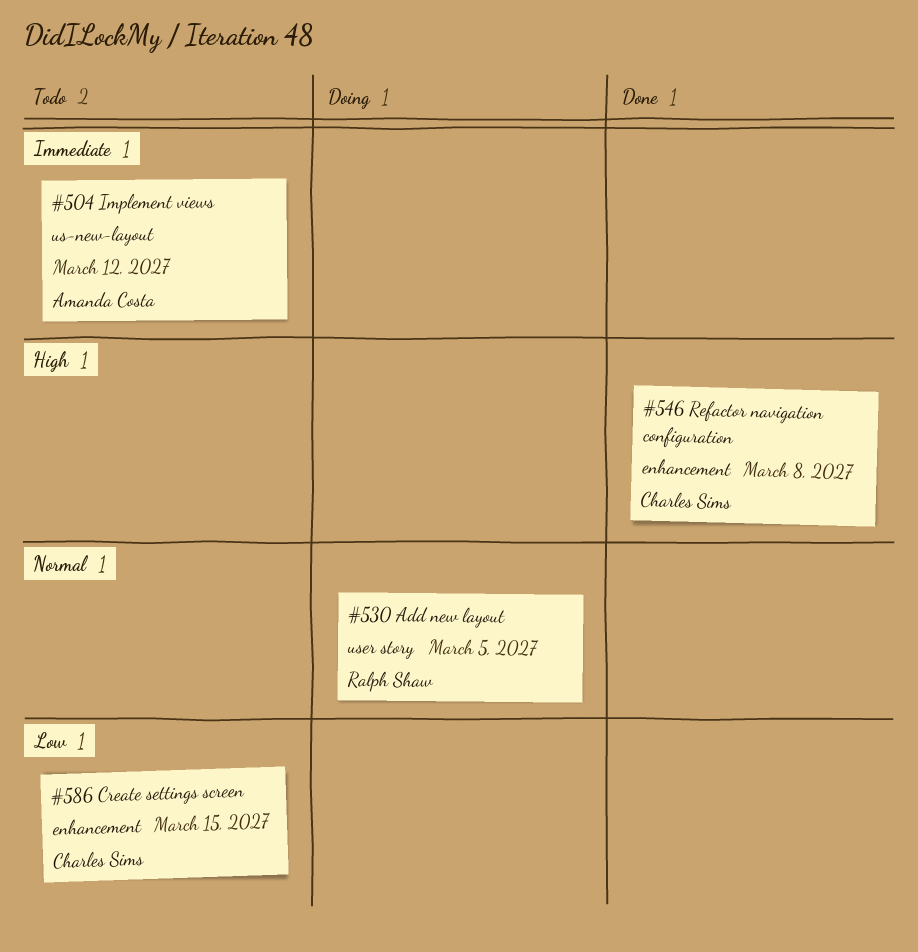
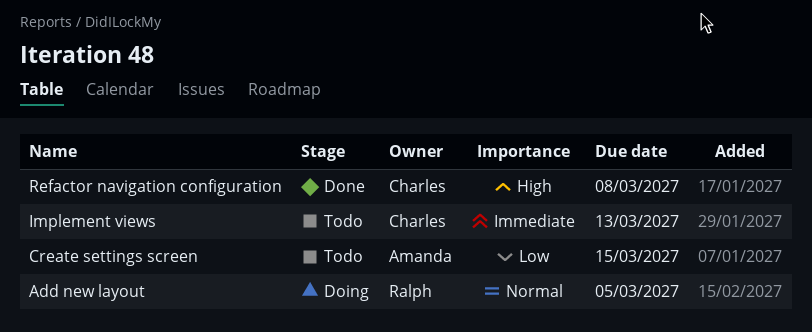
Create settings screen, owner: Charles Sims -> Amanda Costa
Implement views, owner: Amanda Costa -> Charles Sims
Implement views, due: Mar 12 -> Mar 13

